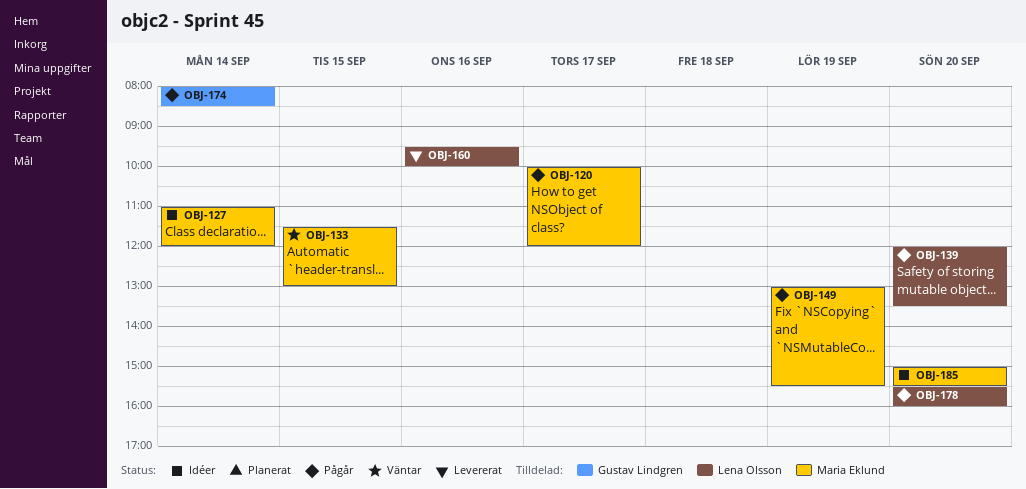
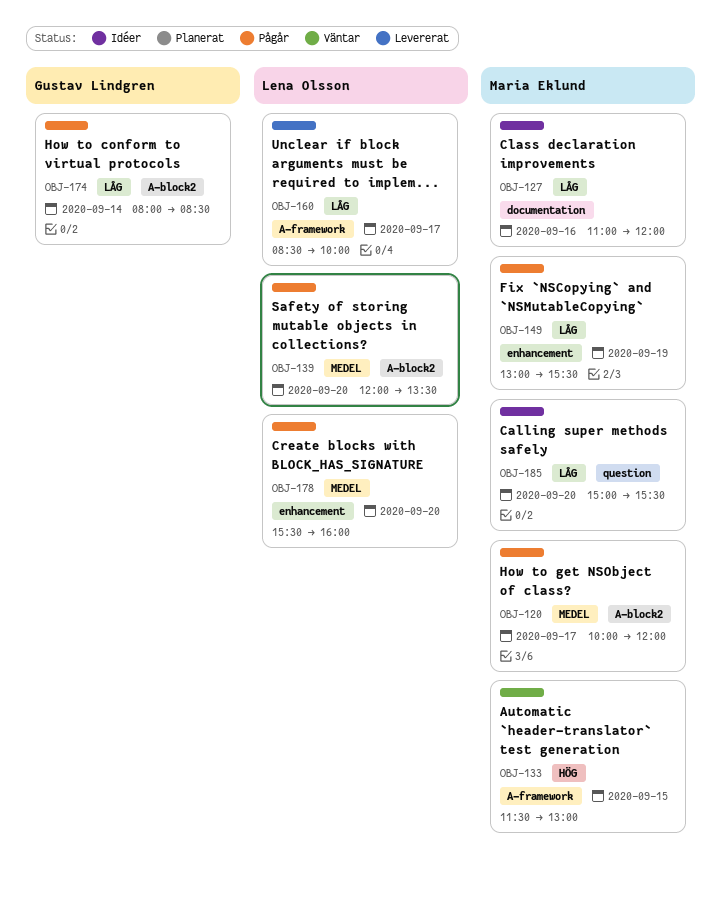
OBJ-127, day: Sep 14 -> Sep 16
OBJ-160, day: Sep 16 -> Sep 17
OBJ-160, begins: 09:30 -> 08:30

